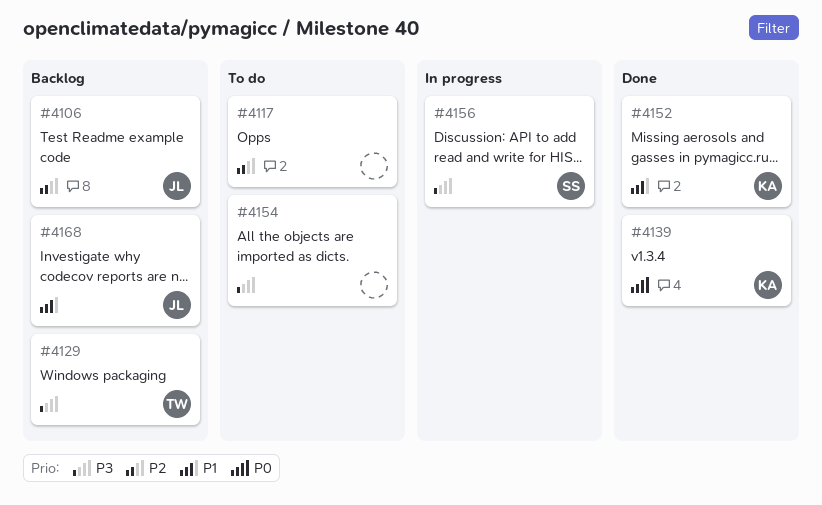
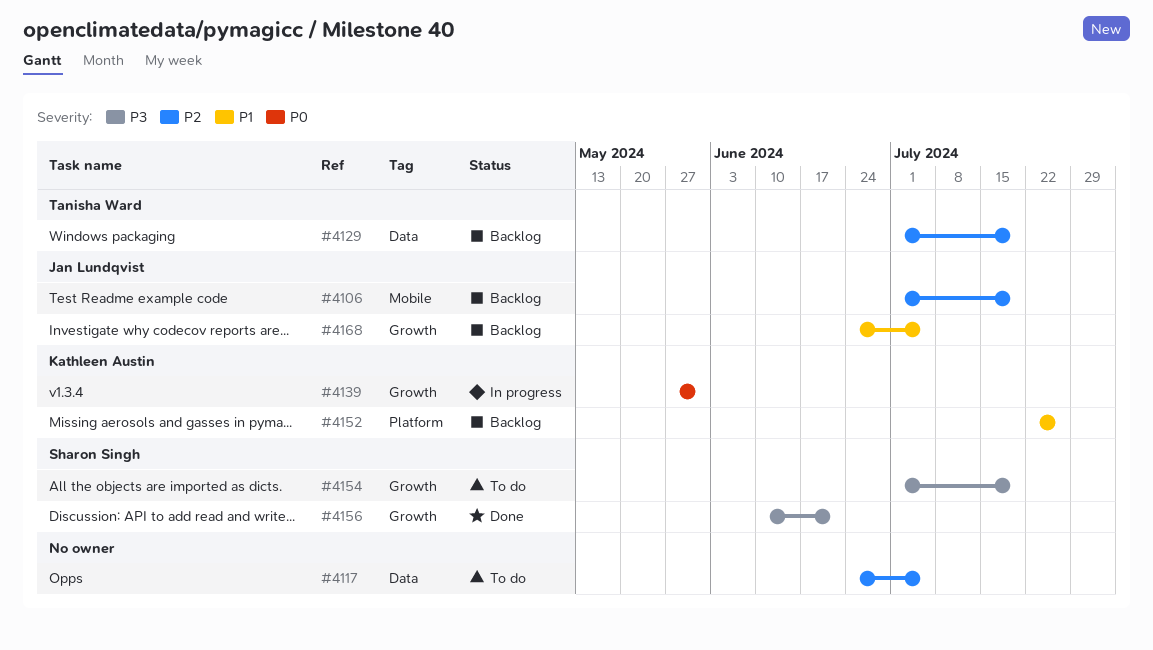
#4129, priority: P3 -> P2
#4139, status: Done -> In progress
#4152, status: Done -> Backlog
#4154, owner: none -> Sharon Singh
#4156, status: In progress -> Done

